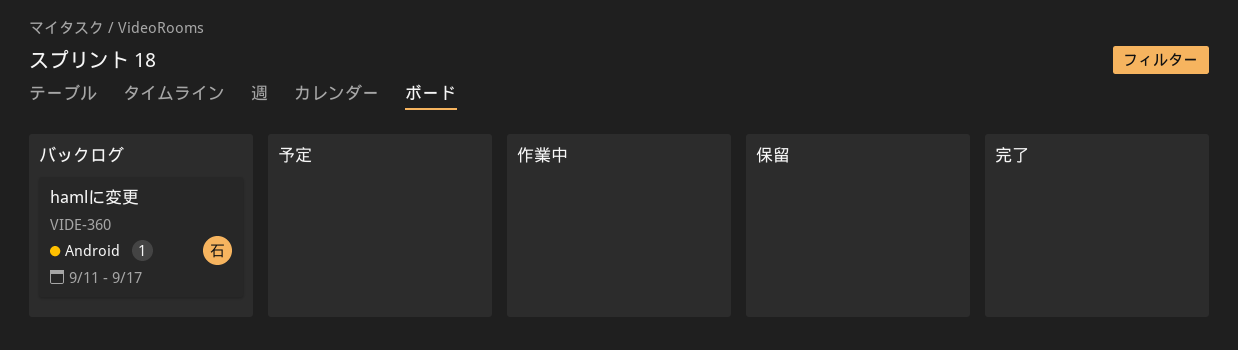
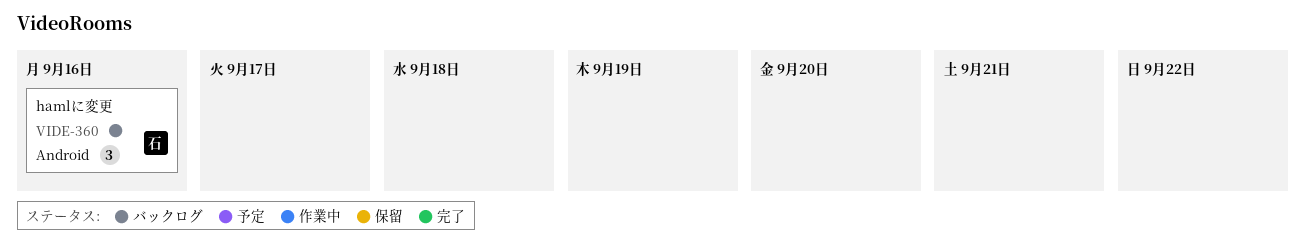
VIDE-360, estimate: 1 -> 3
VIDE-360, due: Sep 17 -> Sep 16

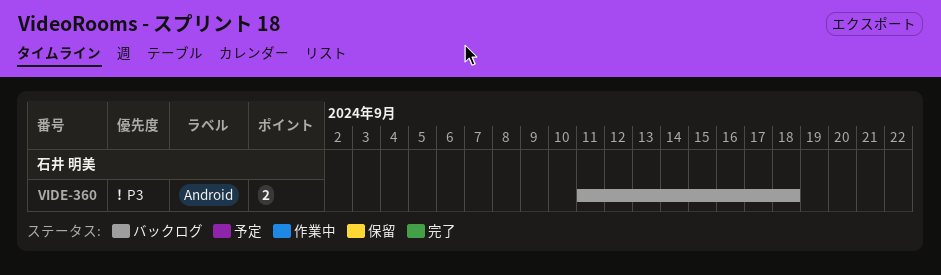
VIDE-360, estimate: 3 -> 2
VIDE-360, due: Sep 16 -> Sep 18

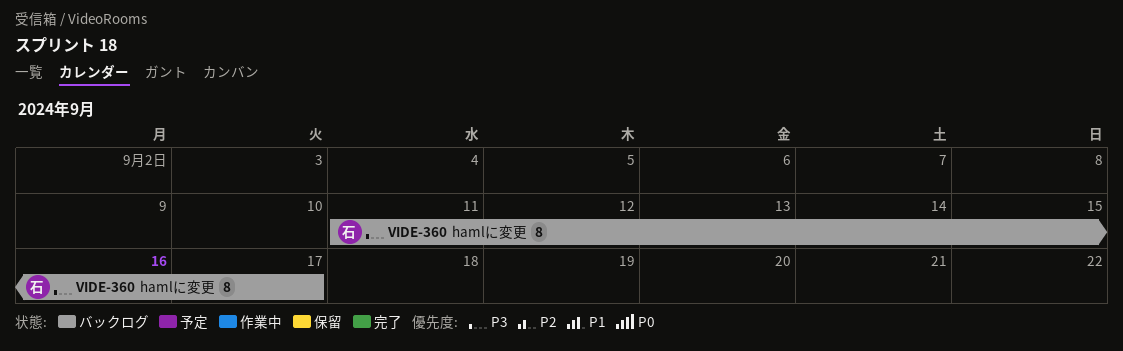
VIDE-360, estimate: 2 -> 8
VIDE-360, due: Sep 18 -> Sep 17

